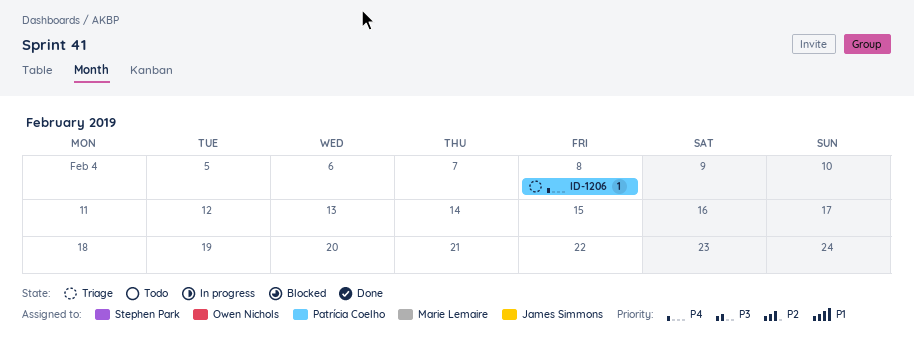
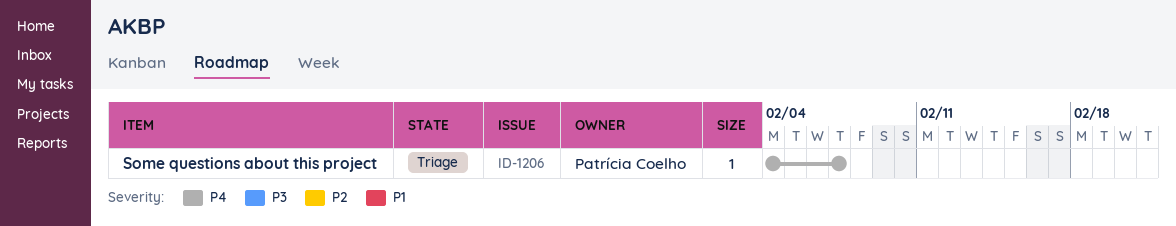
ID-1206, start: Feb 8 -> Feb 4
ID-1206, due: Feb 8 -> Feb 7

